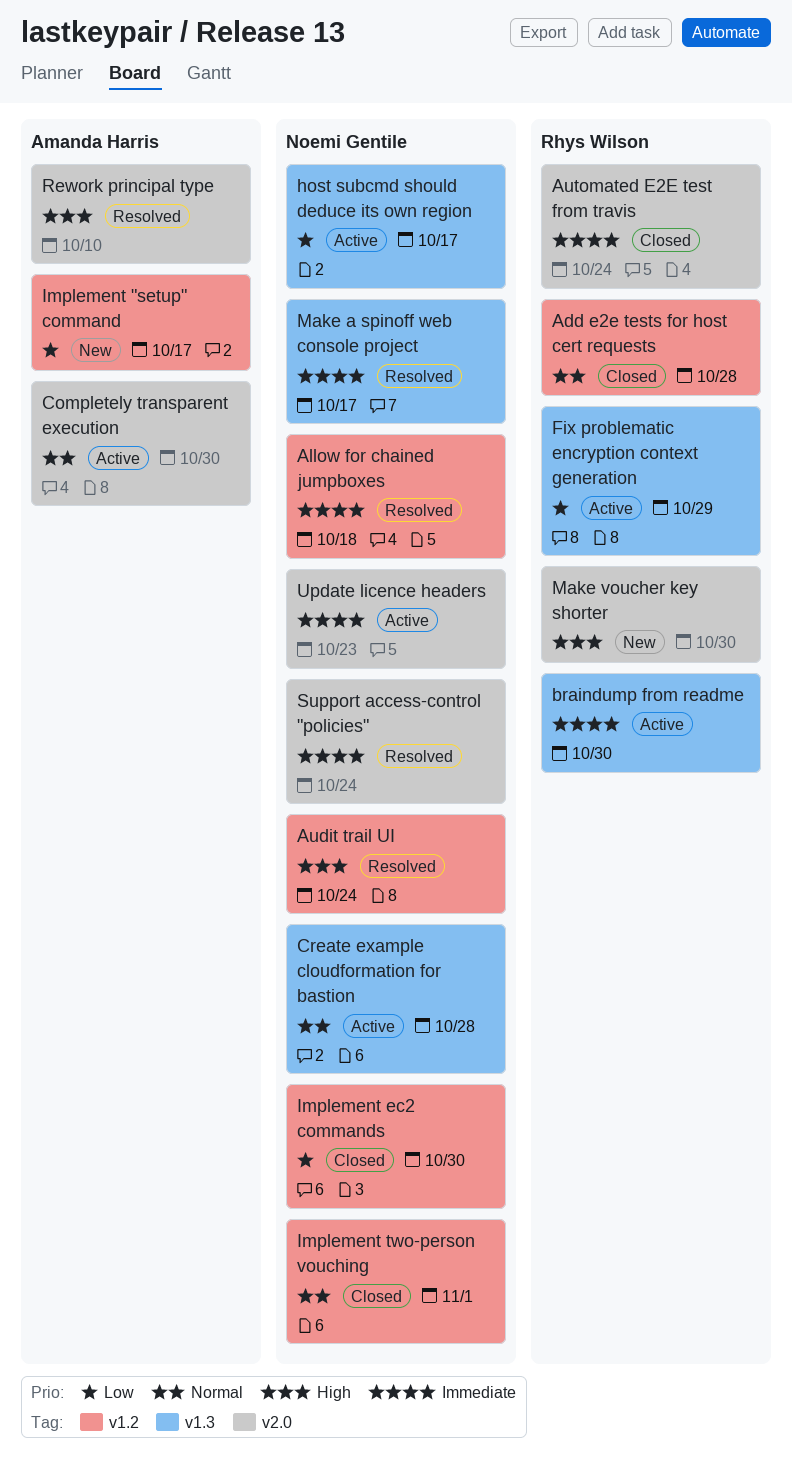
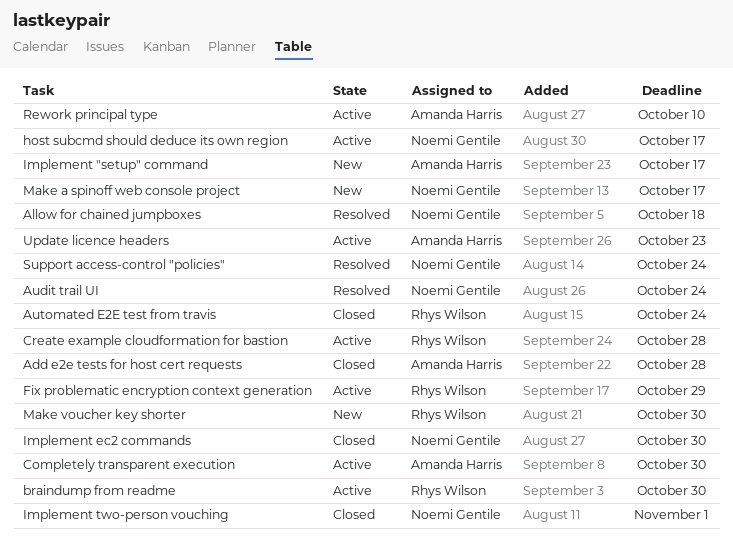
Add e2e tests for host cert requests, owner: Rhys Wilson -> Amanda Harris
Create example cloudformation for bastion, owner: Noemi Gentile -> Rhys Wilson
Make a spinoff web console project, status: Resolved -> New
Rework principal type, status: Resolved -> Active
Update licence headers, owner: Noemi Gentile -> Amanda Harris

